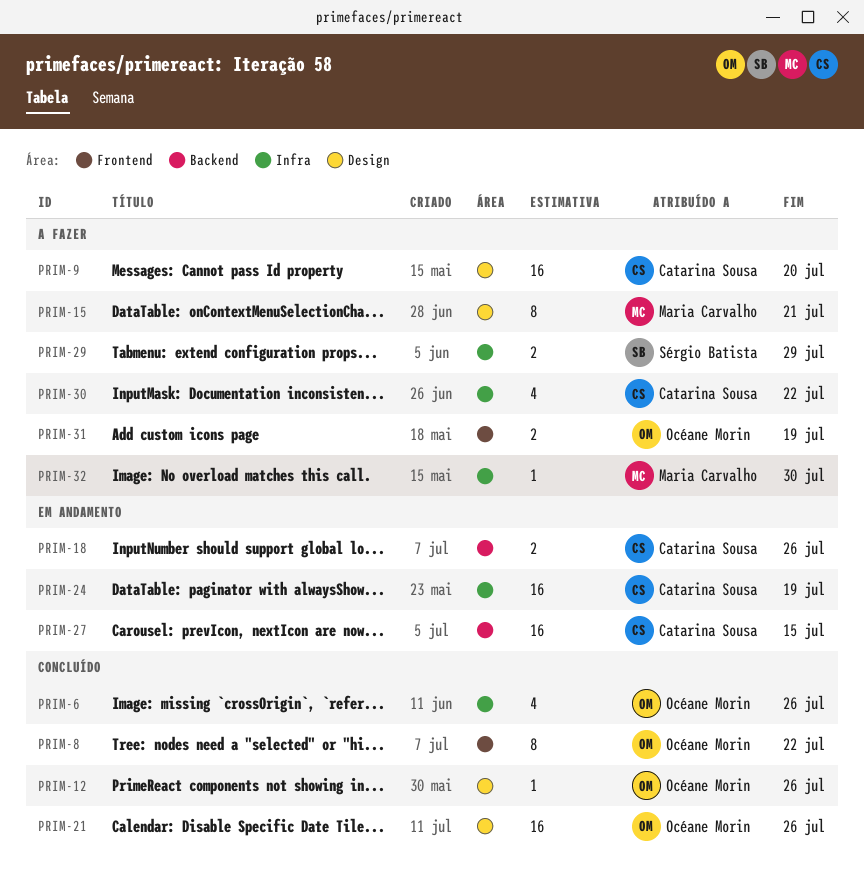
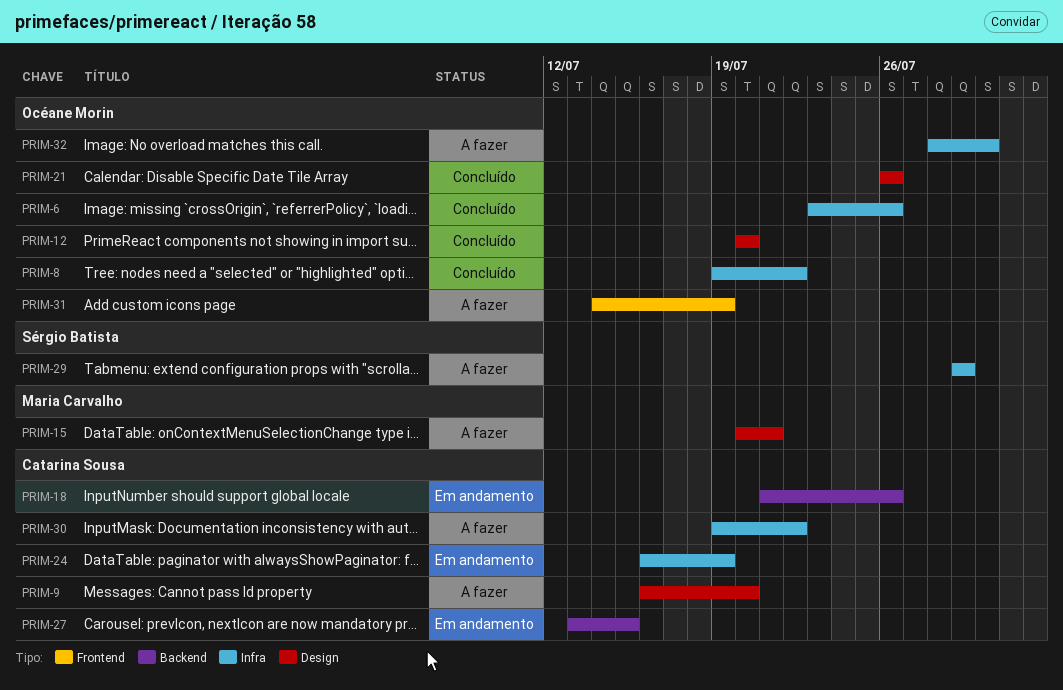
PRIM-8, label: Frontend -> Infra
PRIM-12, due: Jul 26 -> Jul 20
PRIM-32, owner: Maria Carvalho -> Océane Morin

